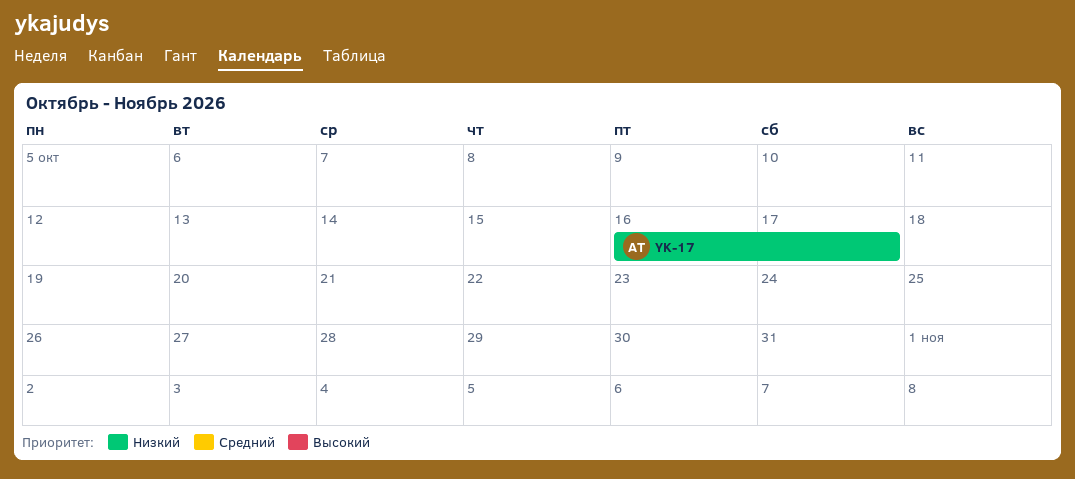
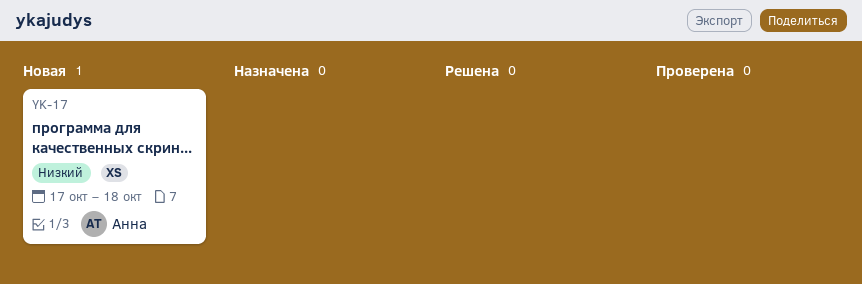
YK-17, start: Oct 16 -> Oct 17
YK-17, due: Oct 17 -> Oct 18

